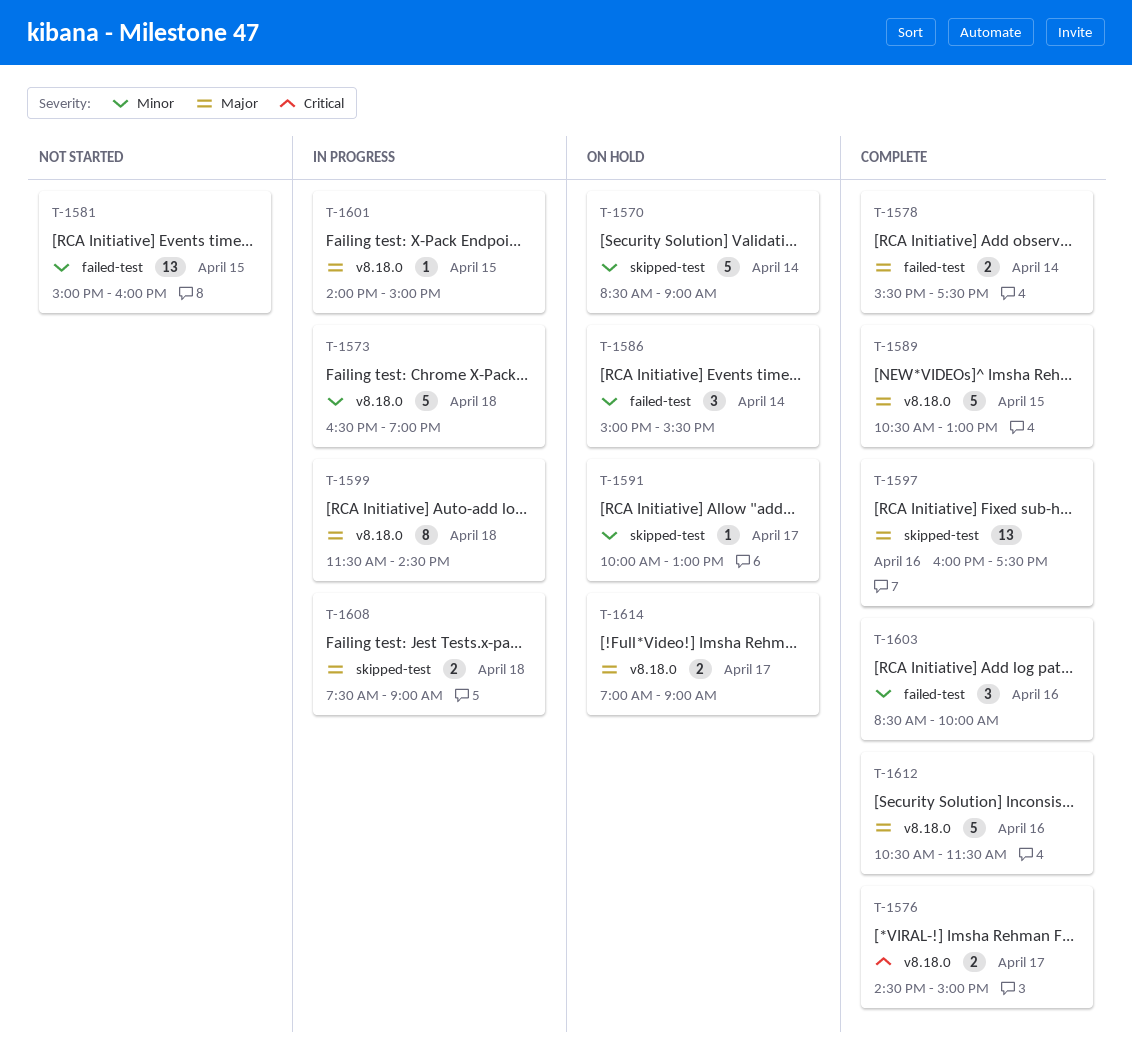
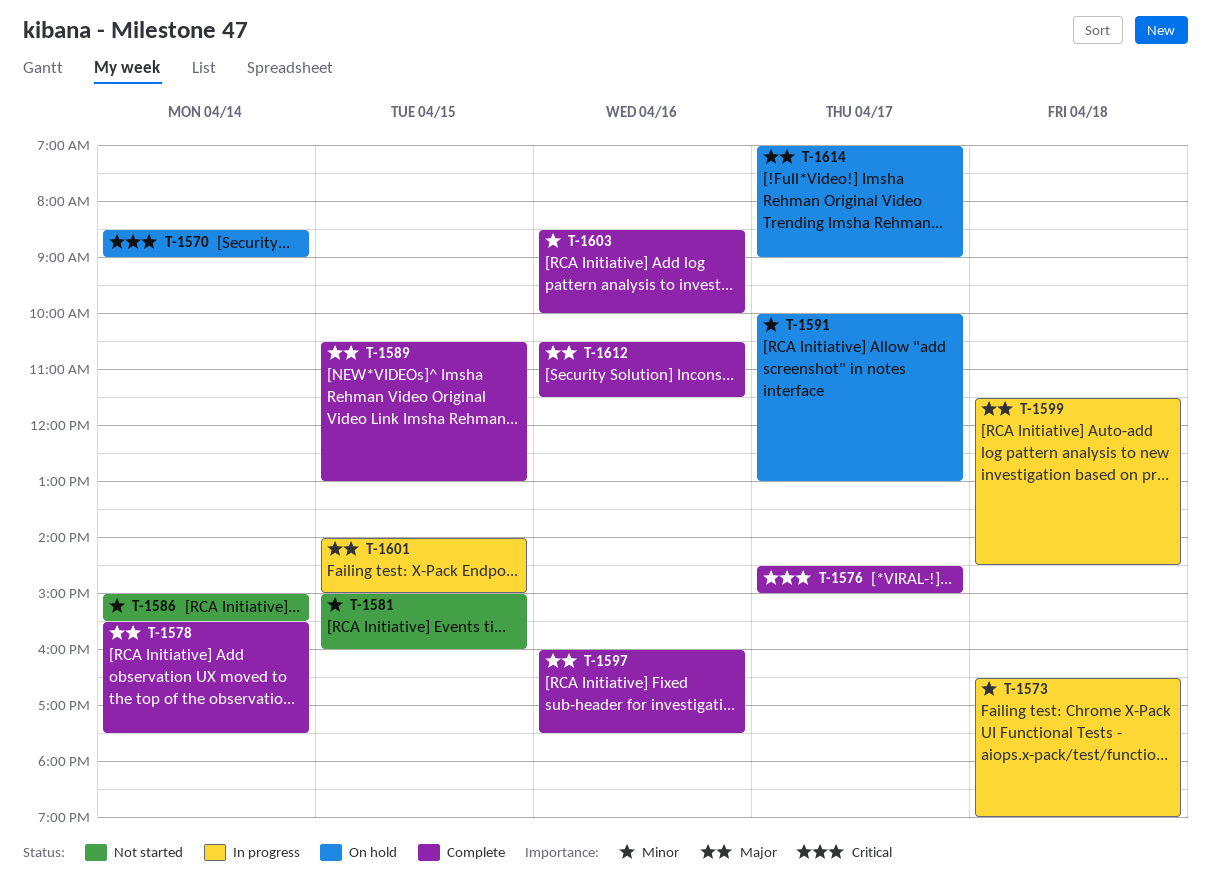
T-1570, priority: Minor -> Critical
T-1586, status: On hold -> Not started
T-1608: present -> none

